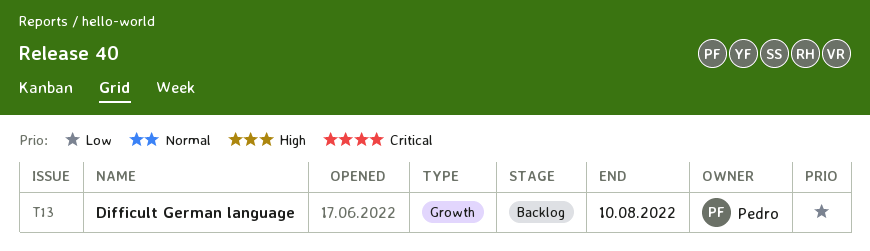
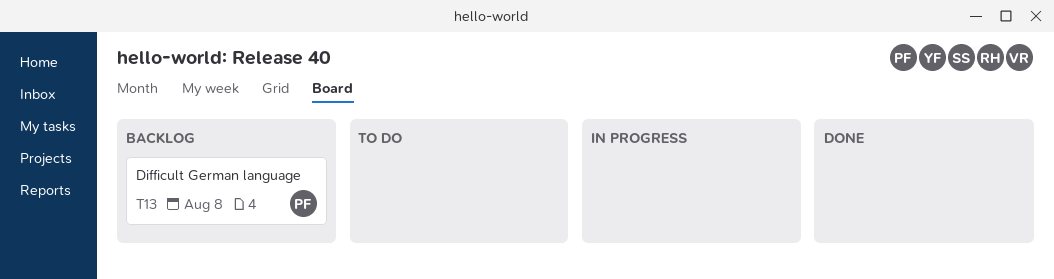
T13, due: Aug 10 -> Aug 8

